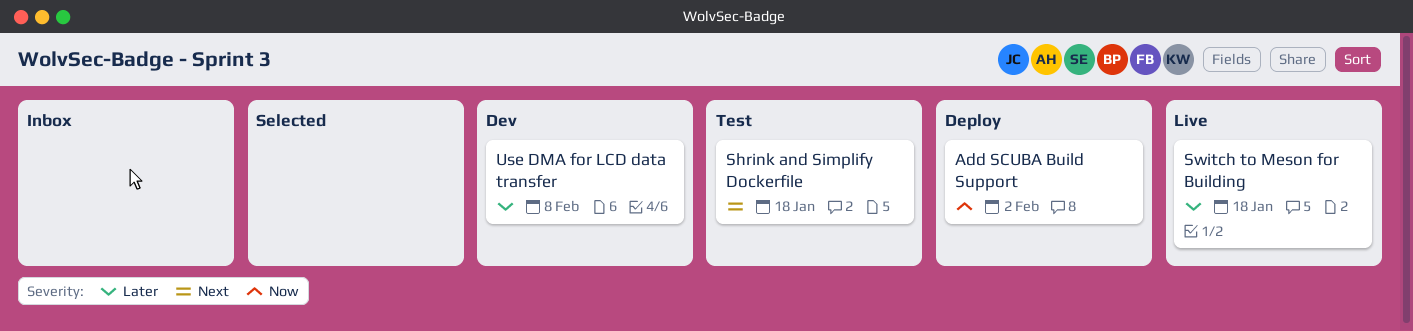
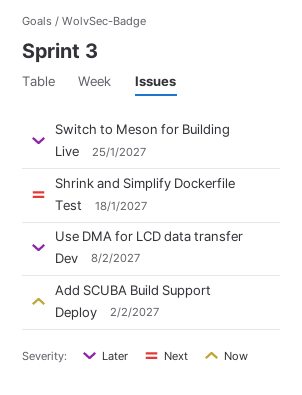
Switch to Meson for Building, due: Jan 18 -> Jan 25

